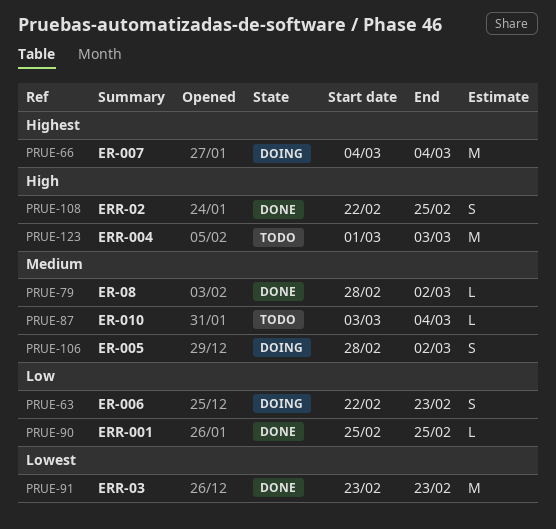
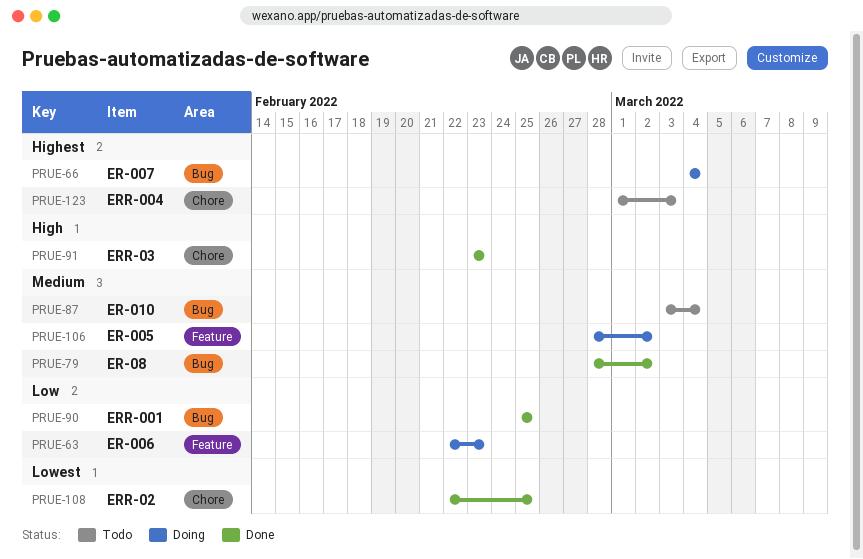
PRUE-91, priority: Lowest -> High
PRUE-108, priority: High -> Lowest
PRUE-123, priority: High -> Highest

